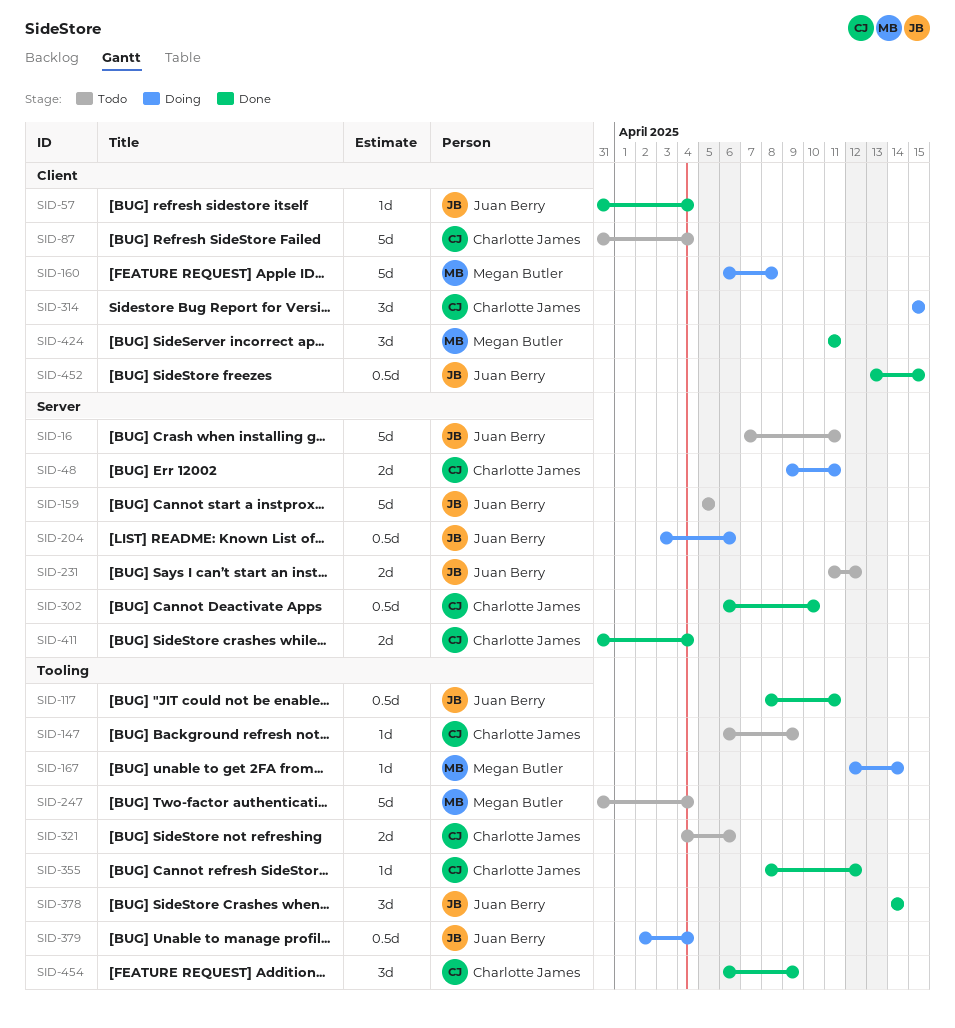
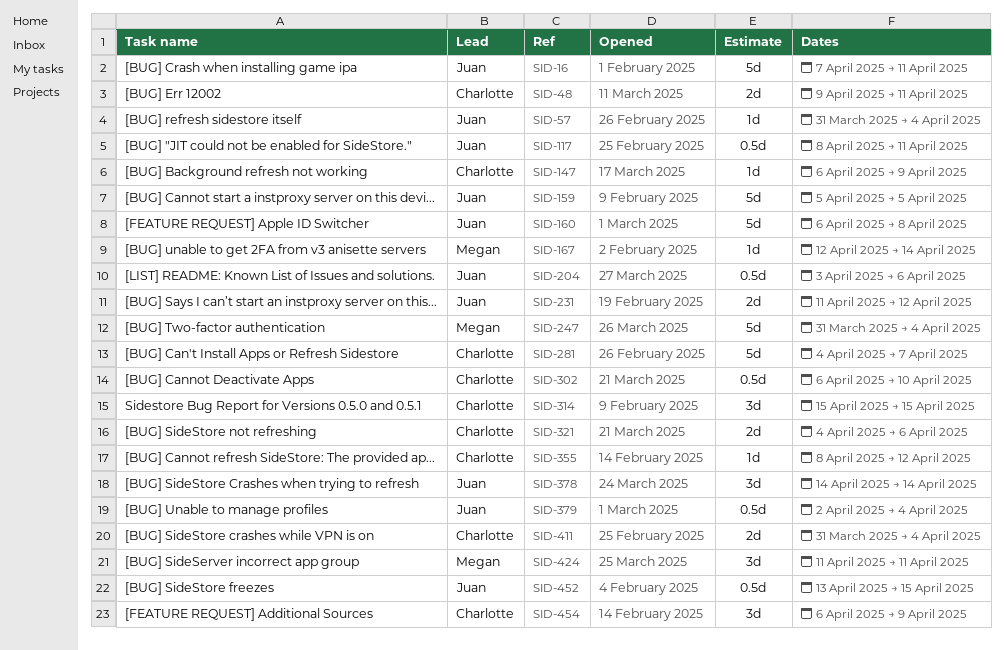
SID-87: present -> none
SID-160, owner: Megan Butler -> Juan Berry
SID-281: none -> present

